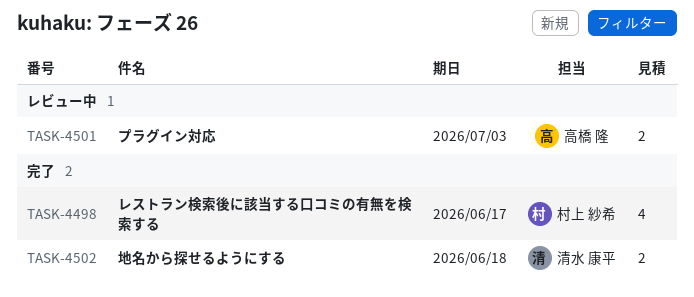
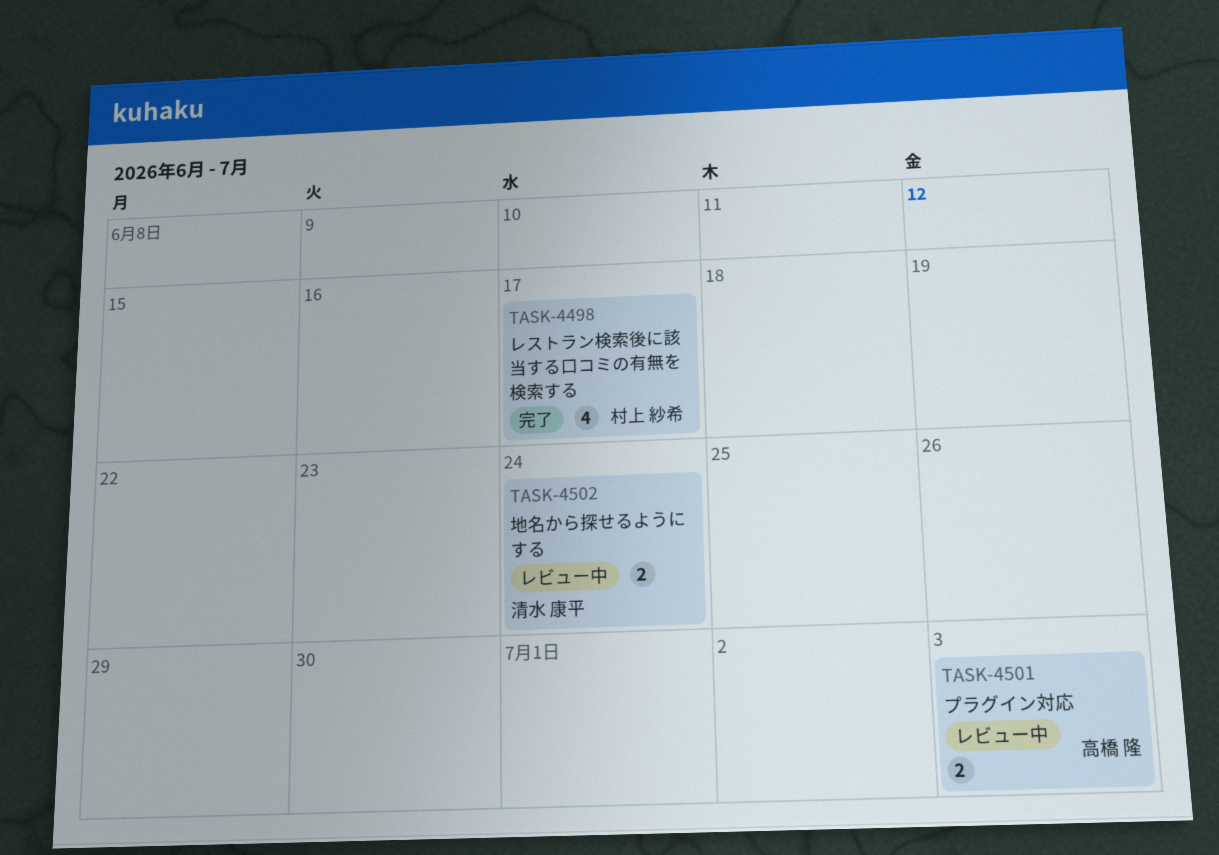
TASK-4502, status: 完了 -> レビュー中
TASK-4502, due: Jun 18 -> Jun 24

